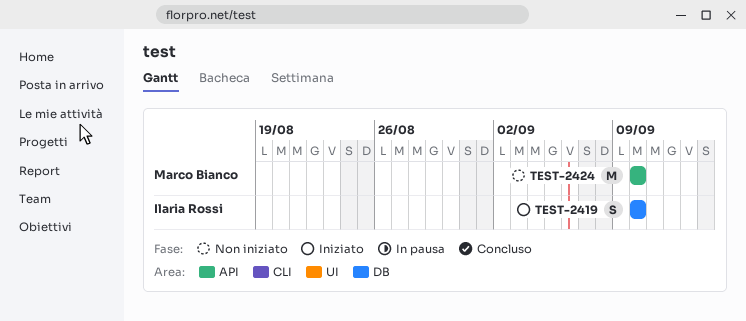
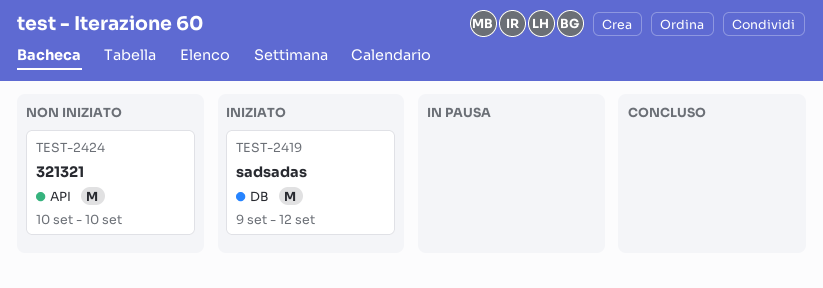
TEST-2419, estimate: S -> M
TEST-2419, start: Sep 10 -> Sep 9
TEST-2419, due: Sep 10 -> Sep 12

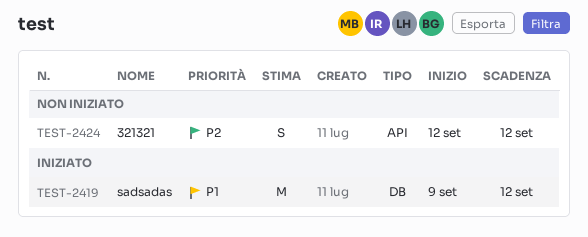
TEST-2424, estimate: M -> S
TEST-2424, start: Sep 10 -> Sep 12
TEST-2424, due: Sep 10 -> Sep 12

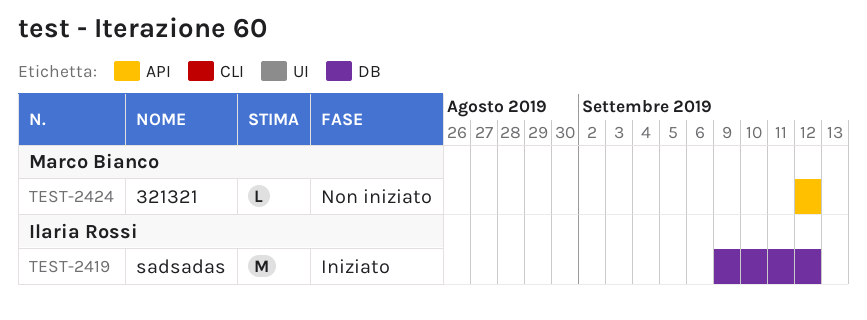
TEST-2424, estimate: S -> L

